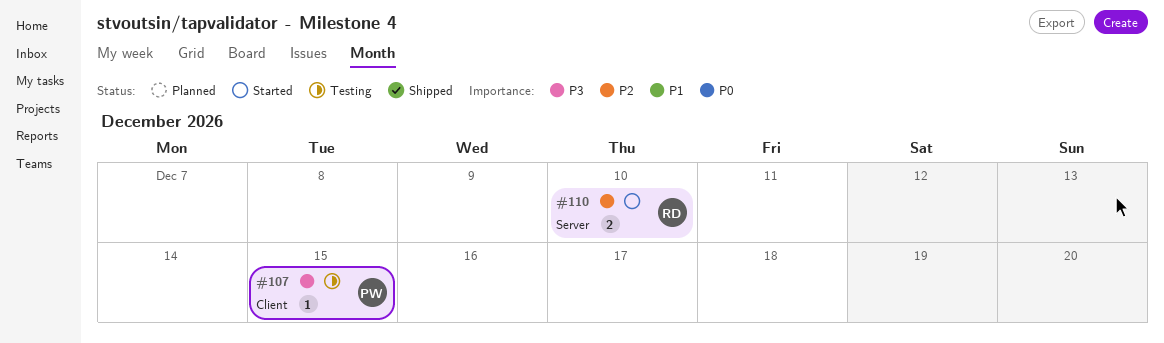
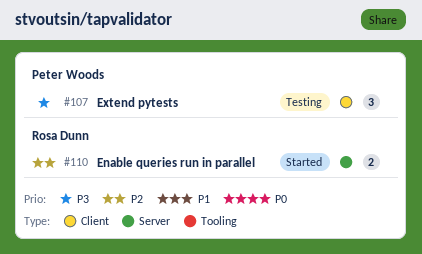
#107, estimate: 1 -> 3

